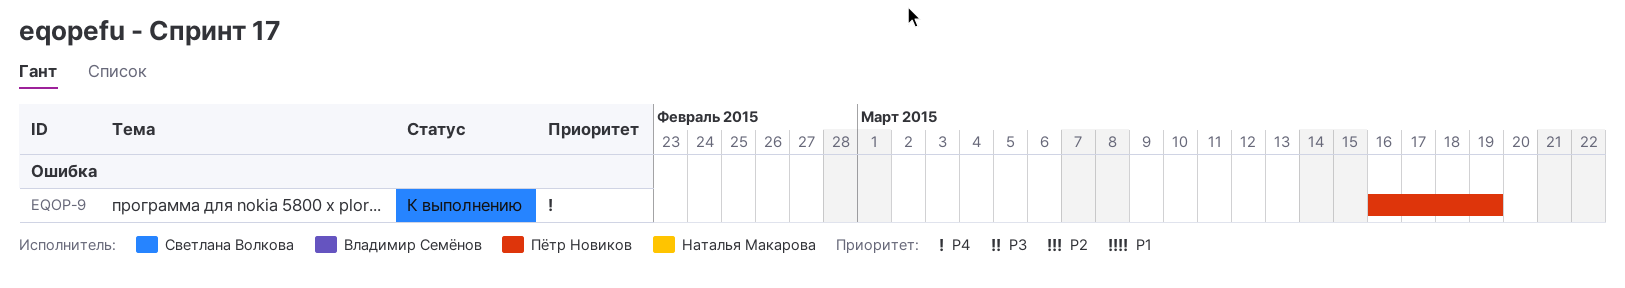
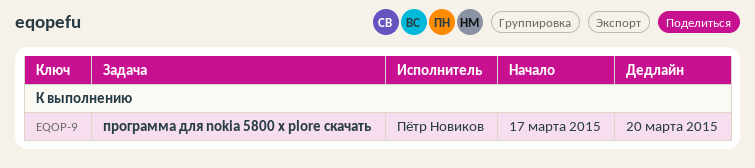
EQOP-9, start: Mar 16 -> Mar 17
EQOP-9, due: Mar 19 -> Mar 20

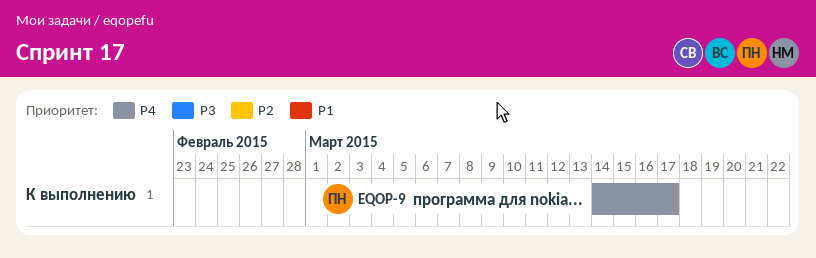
EQOP-9, start: Mar 17 -> Mar 14
EQOP-9, due: Mar 20 -> Mar 17

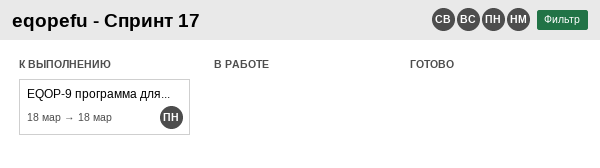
EQOP-9, start: Mar 14 -> Mar 18
EQOP-9, due: Mar 17 -> Mar 18

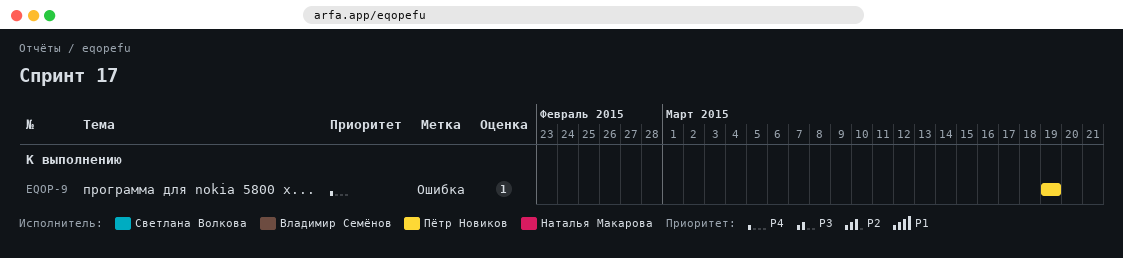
EQOP-9, start: Mar 18 -> Mar 19
EQOP-9, due: Mar 18 -> Mar 19

